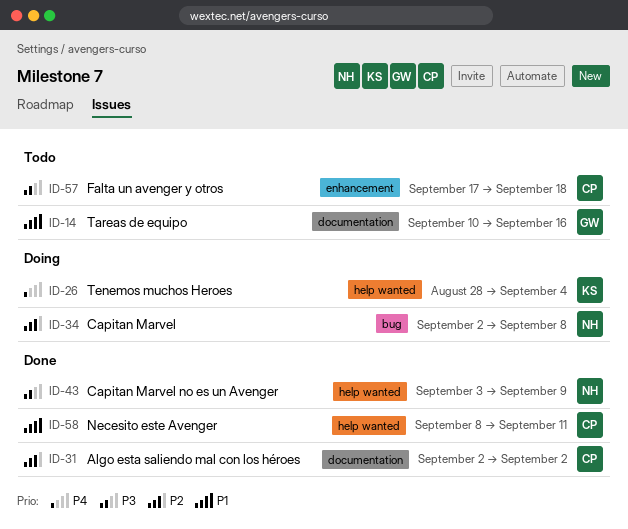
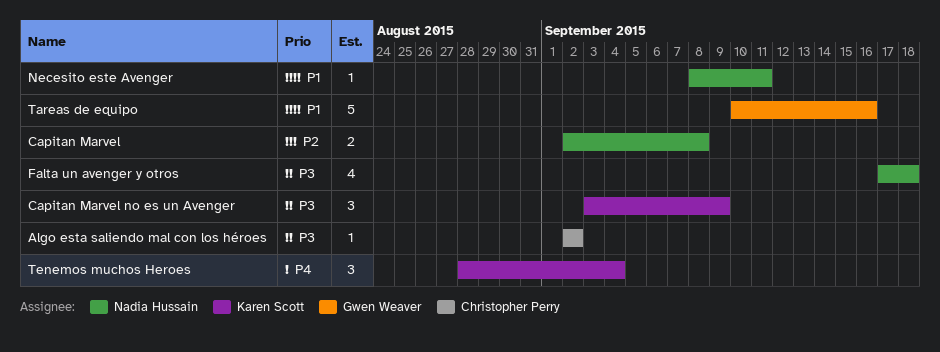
Algo esta saliendo mal con los héroes, priority: P2 -> P3
Capitan Marvel no es un Avenger, owner: Nadia Hussain -> Karen Scott
Falta un avenger y otros, owner: Christopher Perry -> Nadia Hussain
Necesito este Avenger, owner: Christopher Perry -> Nadia Hussain

